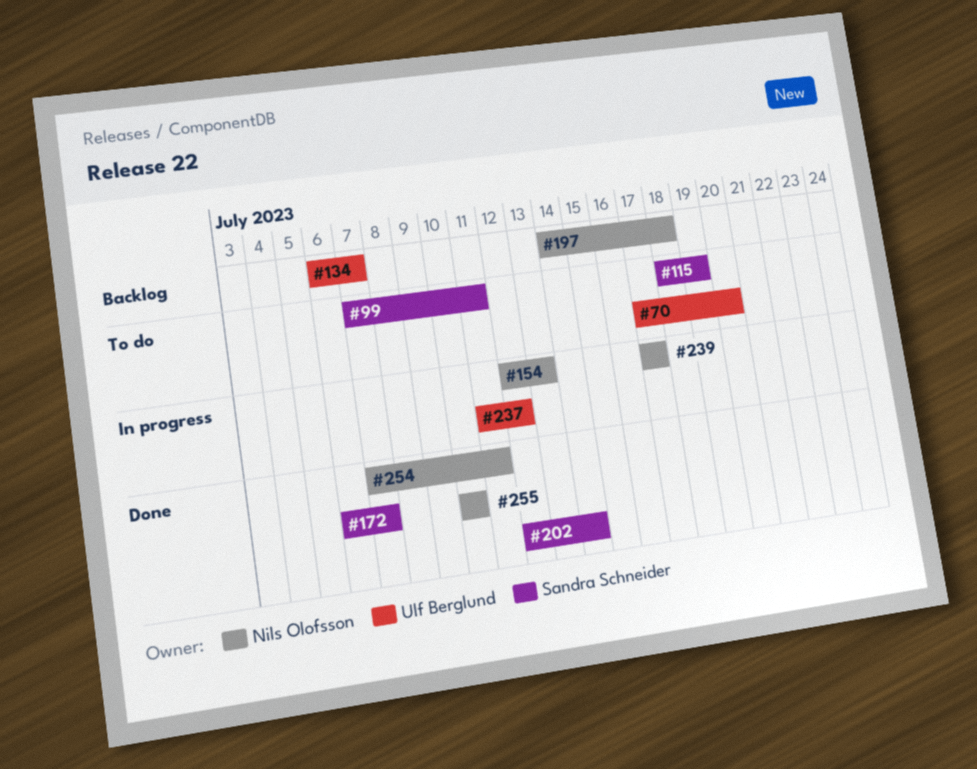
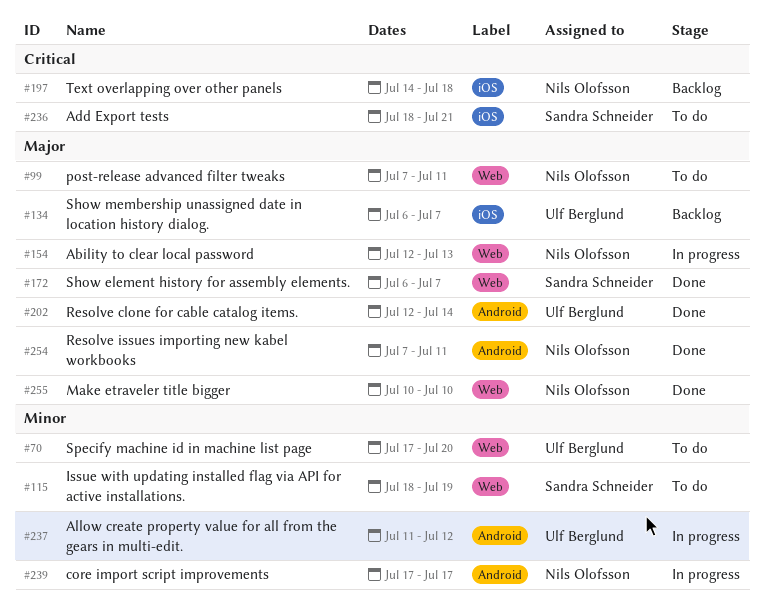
#99, owner: Sandra Schneider -> Nils Olofsson
#202, owner: Sandra Schneider -> Ulf Berglund
#236: none -> present

